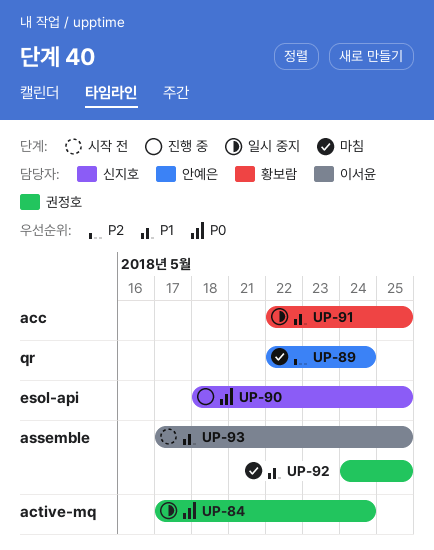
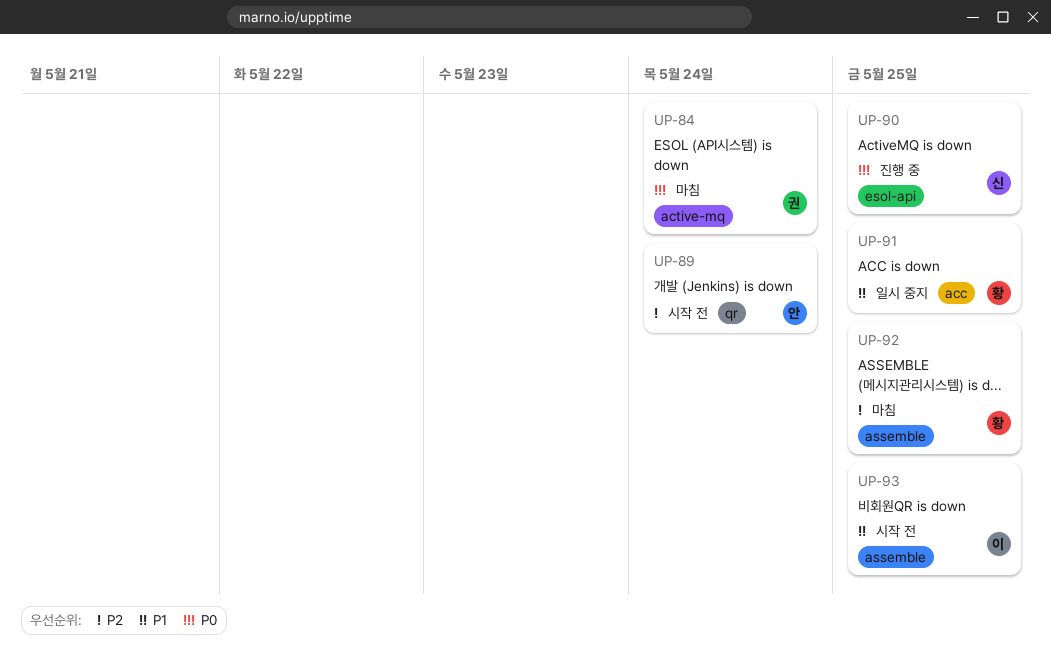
UP-84, status: 일시 중지 -> 마침
UP-89, status: 마침 -> 시작 전
UP-92, owner: 권정호 -> 황보람
UP-92, priority: P1 -> P2

